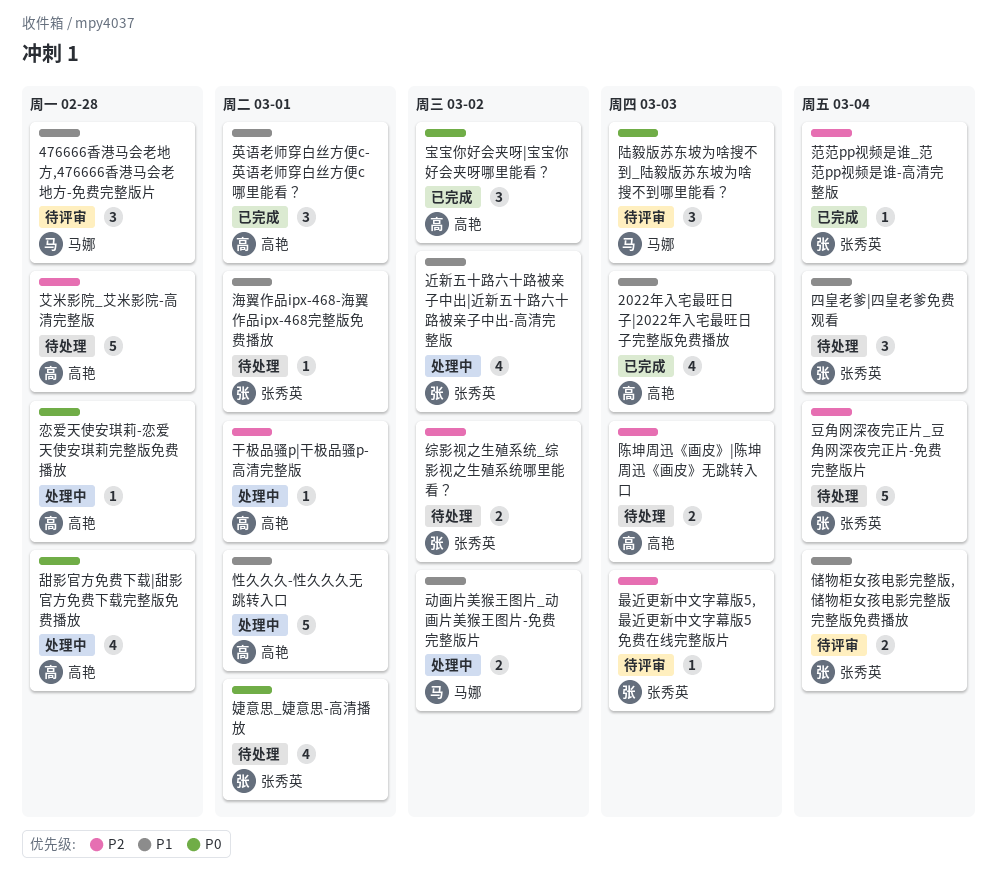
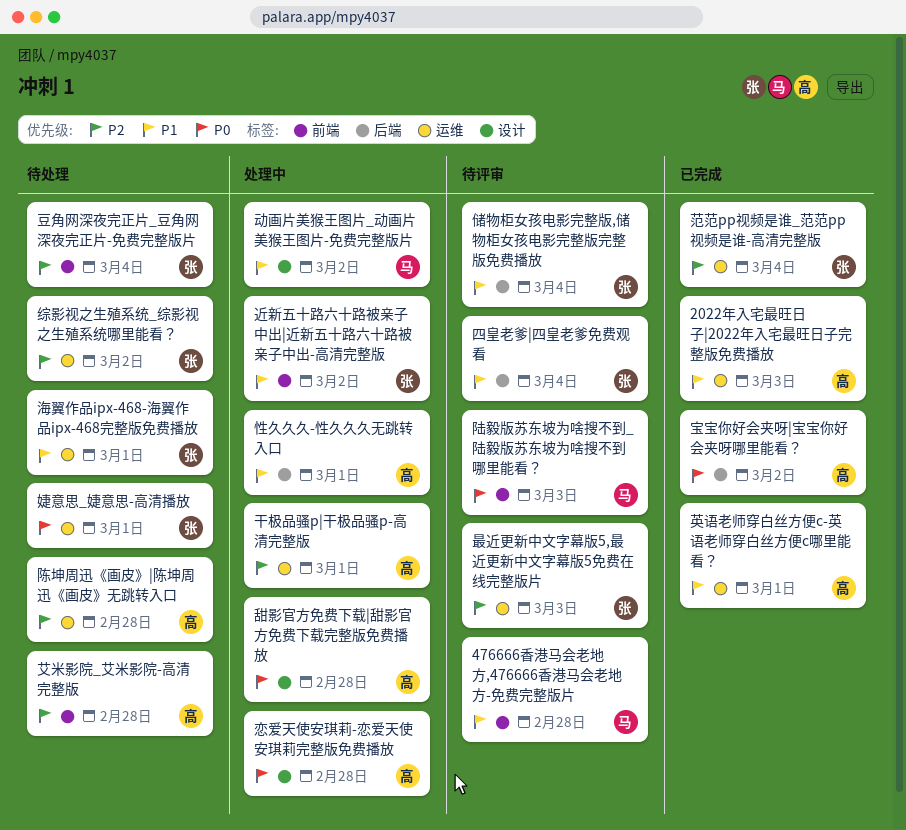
四皇老爹|四皇老爹免费观看, status: 待处理 -> 待评审
陈坤周迅《画皮》|陈坤周迅《画皮》无跳转入口, due: Mar 3 -> Feb 28

